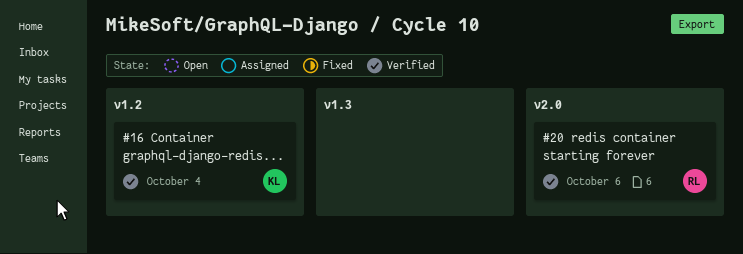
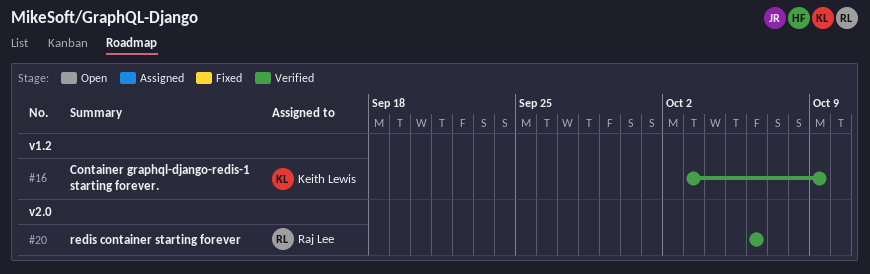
#16, due: Oct 4 -> Oct 9

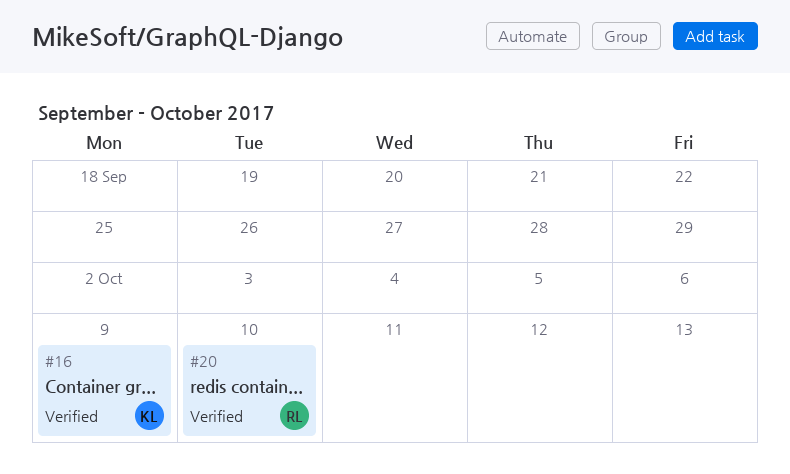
#20, due: Oct 6 -> Oct 10

